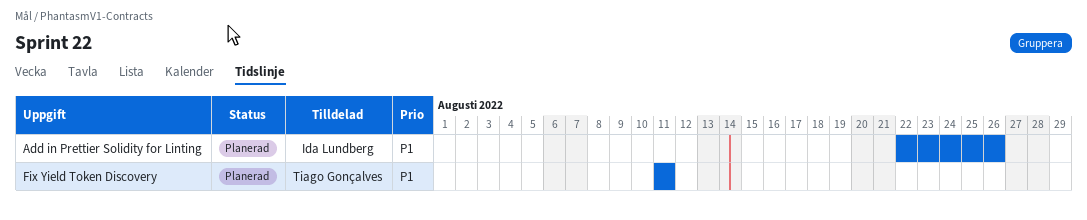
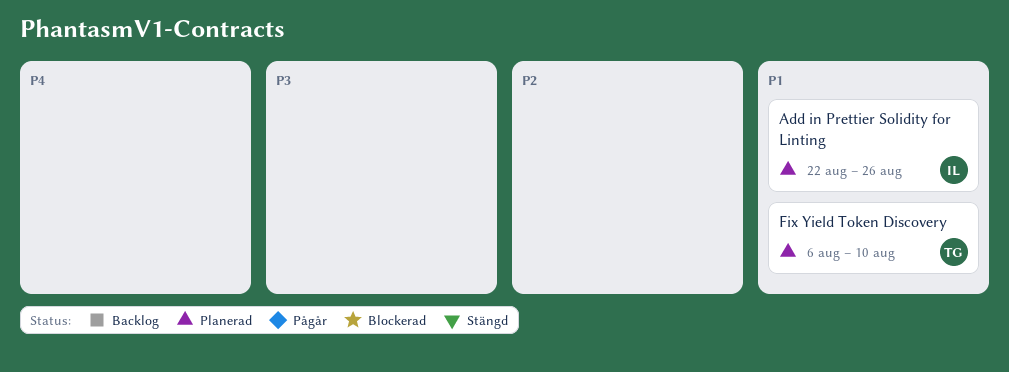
Fix Yield Token Discovery, start: Aug 11 -> Aug 6
Fix Yield Token Discovery, due: Aug 11 -> Aug 10

